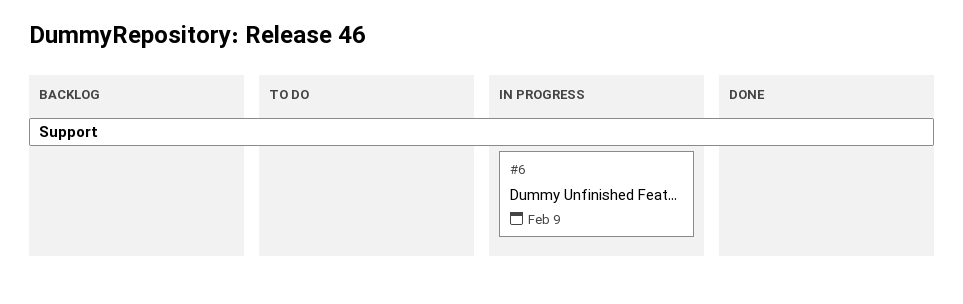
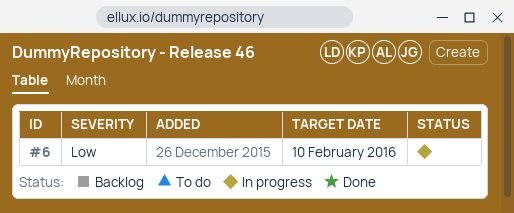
#6, due: Feb 9 -> Feb 10

